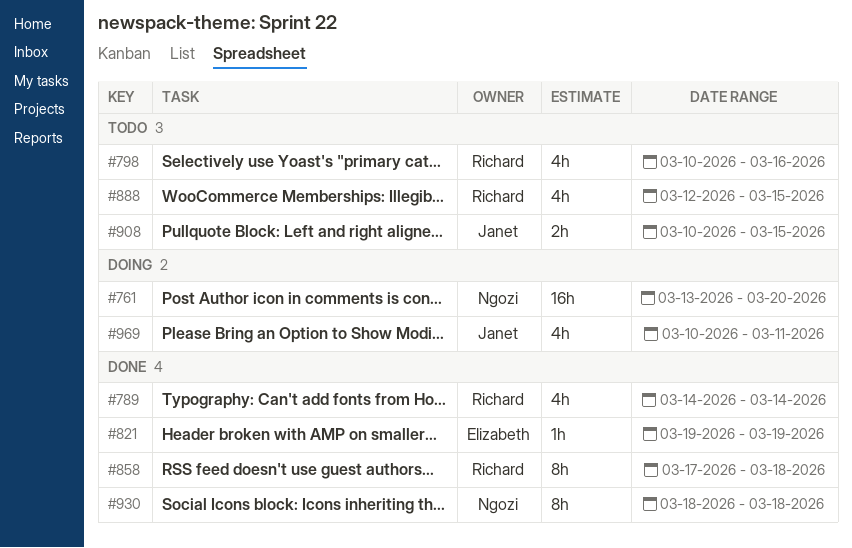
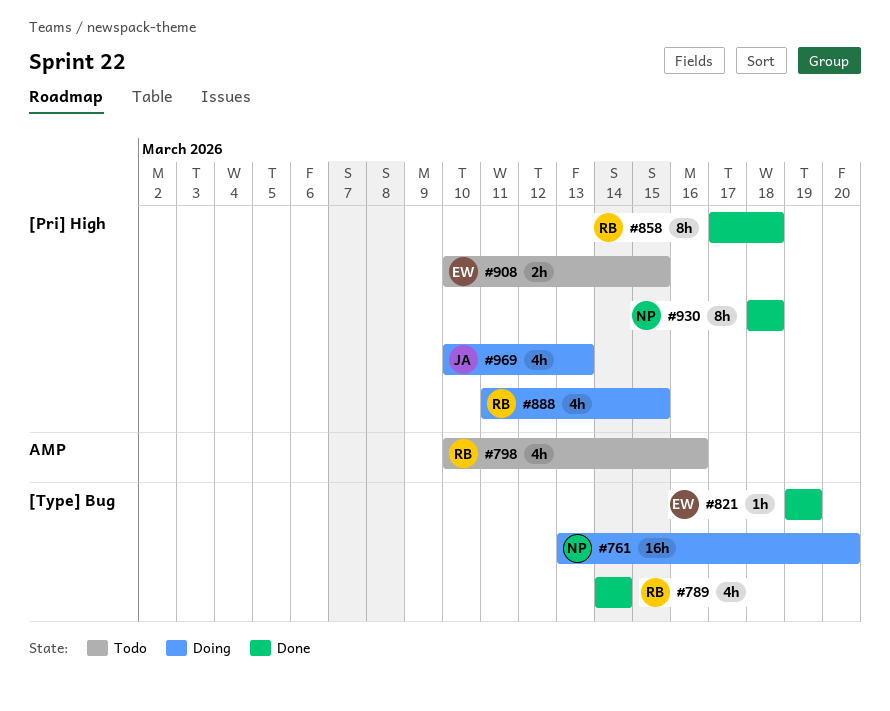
#888, status: Todo -> Doing
#888, start: Mar 12 -> Mar 11
#908, owner: Janet -> Elizabeth
#969, due: Mar 11 -> Mar 13

